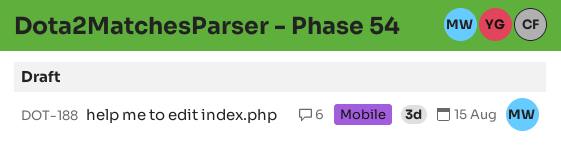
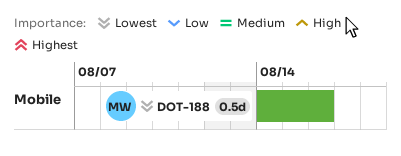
DOT-188, estimate: 3d -> 0.5d
DOT-188, due: Aug 15 -> Aug 16

